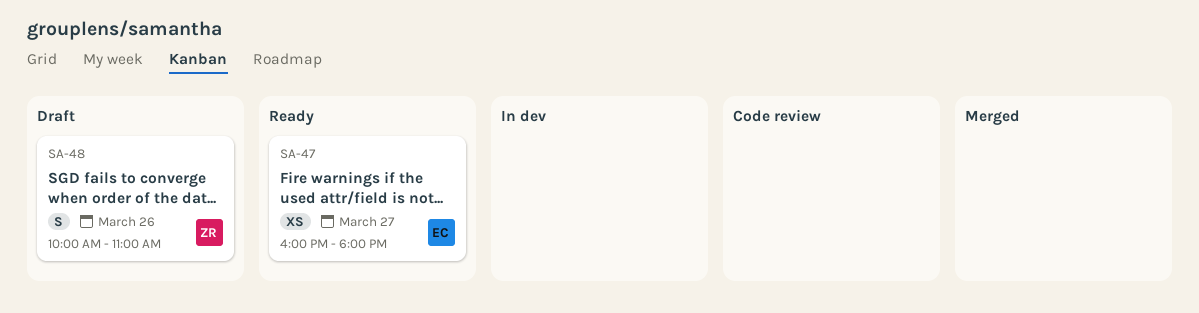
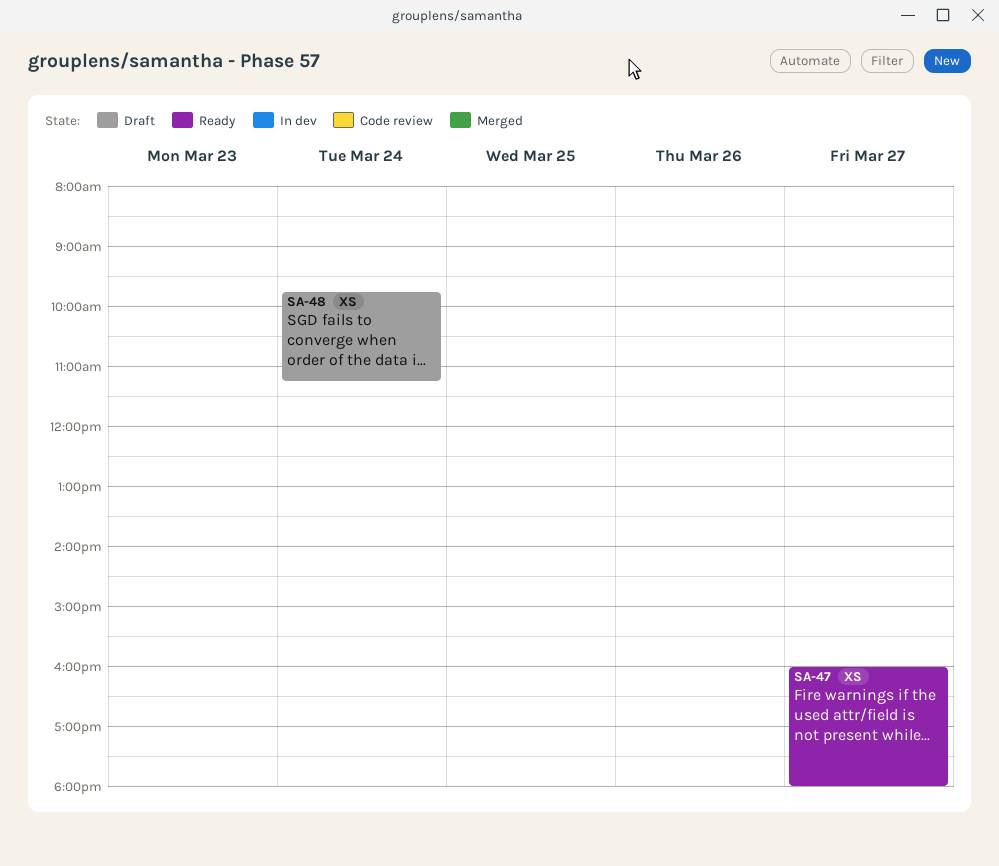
SA-48, estimate: S -> XS
SA-48, day: Mar 26 -> Mar 24
SA-48, begins: 10:00 -> 09:45
SA-48, ends: 11:00 -> 11:15

